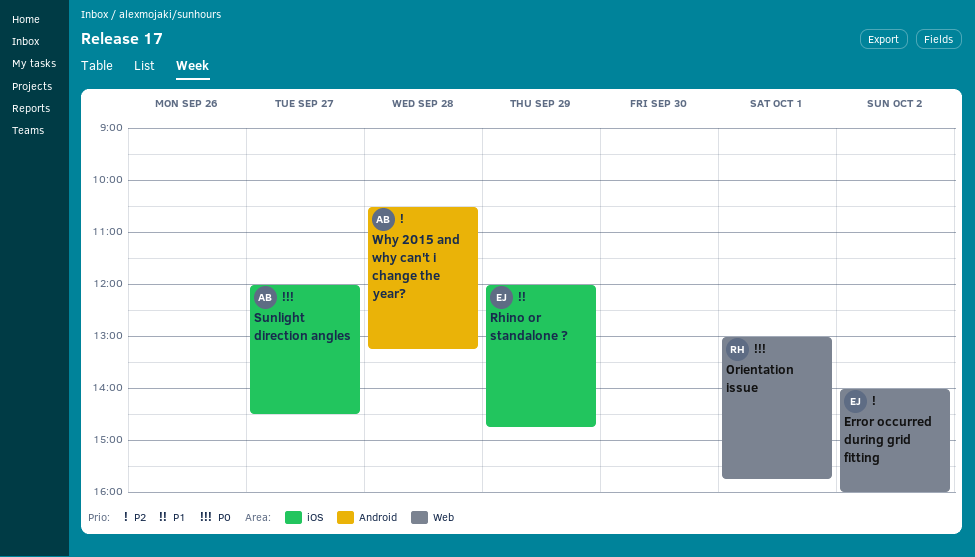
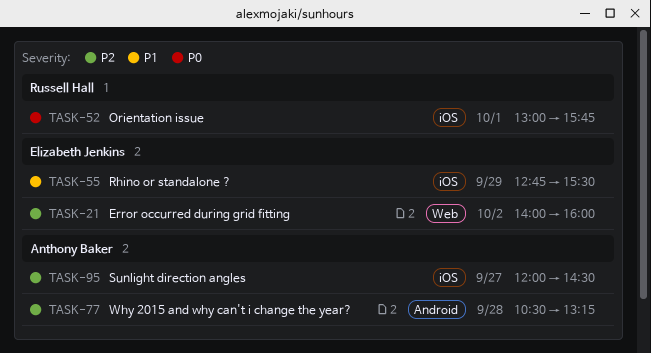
Orientation issue, label: Web -> iOS
Rhino or standalone ?, begins: 12:00 -> 12:45
Rhino or standalone ?, ends: 14:45 -> 15:30
Sunlight direction angles, priority: P0 -> P2

